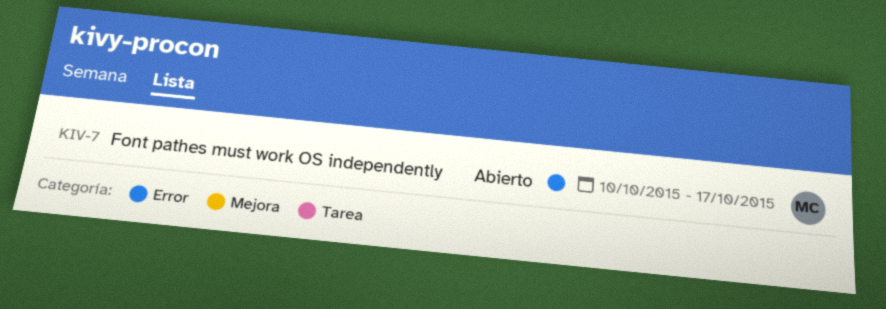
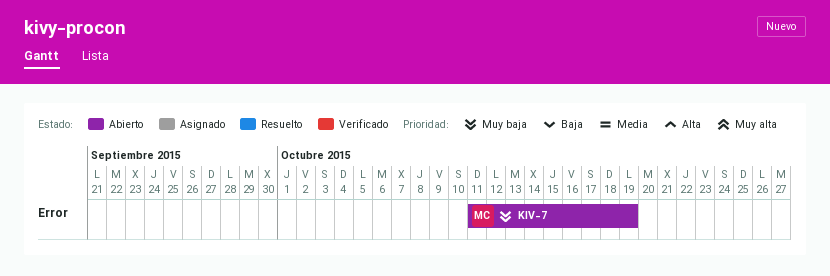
KIV-7, start: Oct 10 -> Oct 11
KIV-7, due: Oct 17 -> Oct 19

